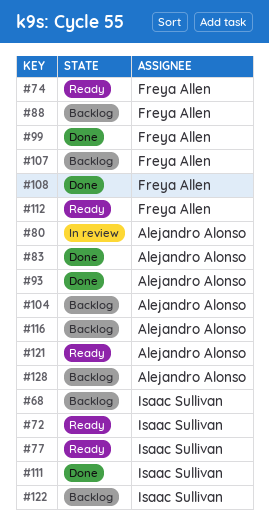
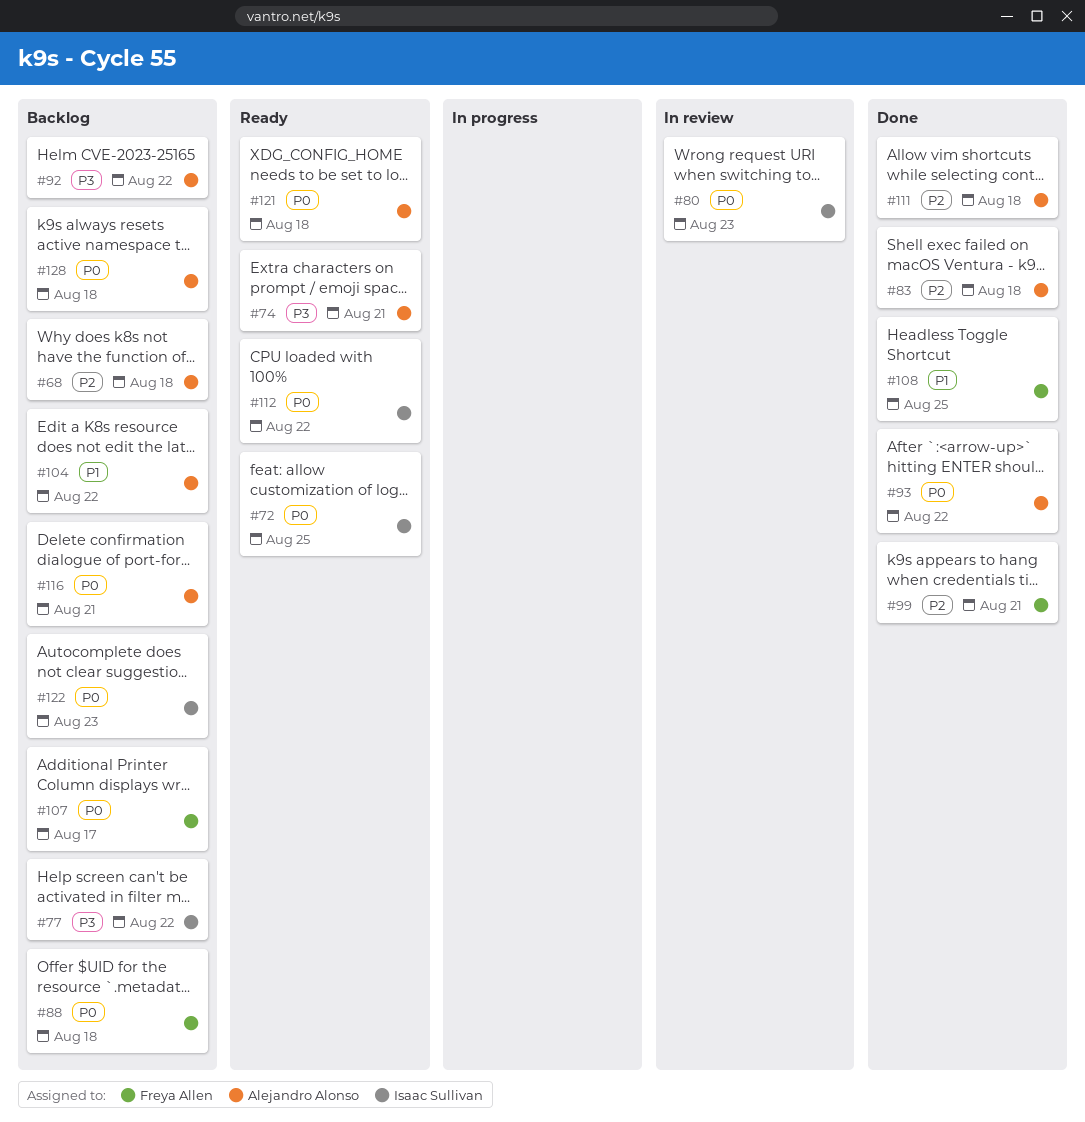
#68, owner: Isaac Sullivan -> Alejandro Alonso
#74, owner: Freya Allen -> Alejandro Alonso
#77, status: Ready -> Backlog
#80, owner: Alejandro Alonso -> Isaac Sullivan
#92: none -> present
#111, owner: Isaac Sullivan -> Alejandro Alonso
#112, owner: Freya Allen -> Isaac Sullivan

